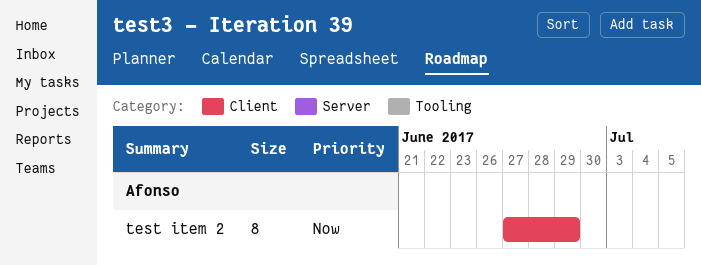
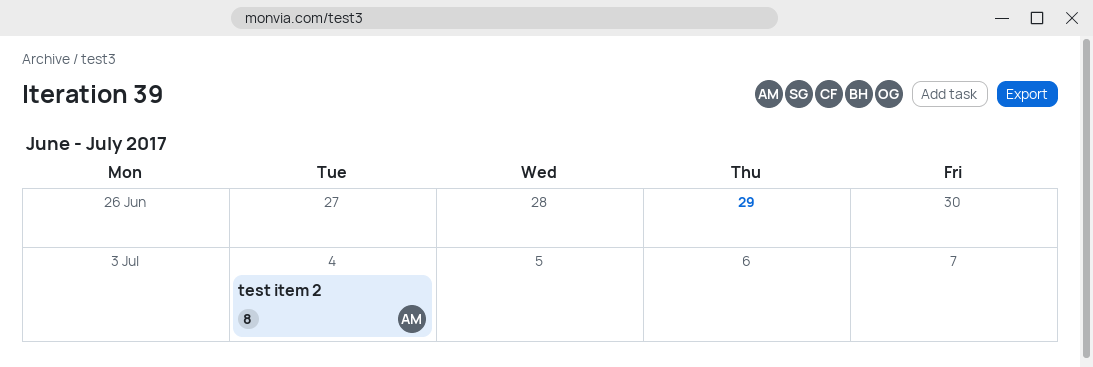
test item 2, due: Jun 29 -> Jul 4

